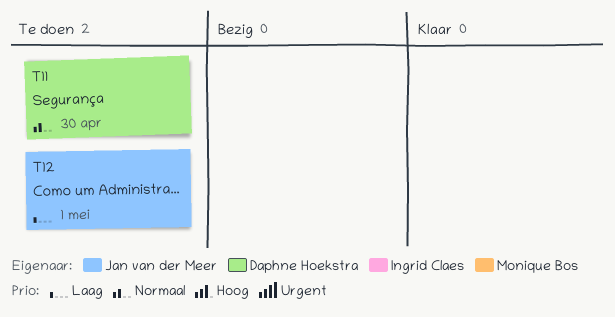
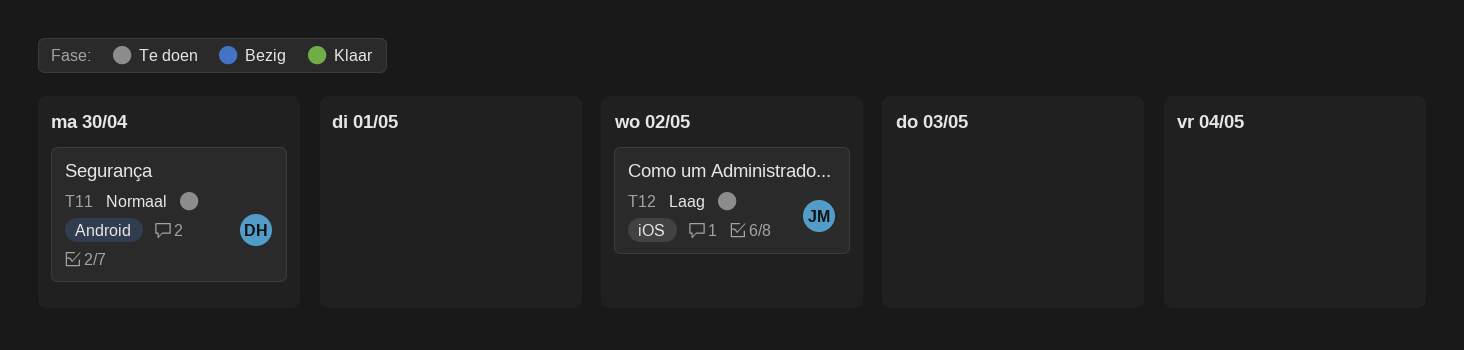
T12, due: May 1 -> May 2

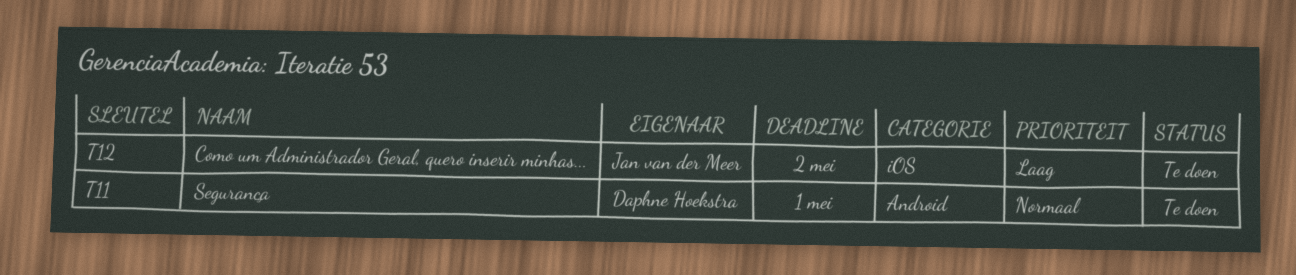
T11, due: Apr 30 -> May 1

